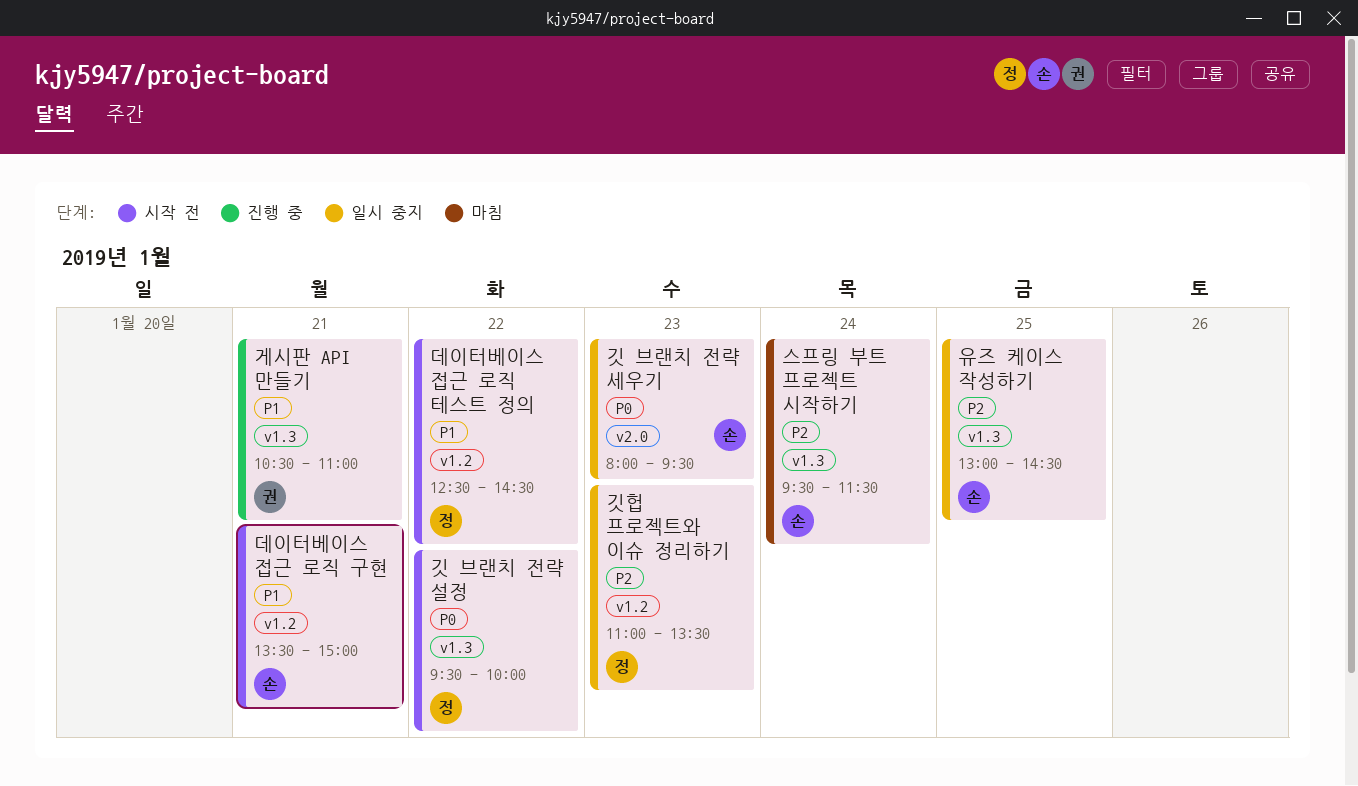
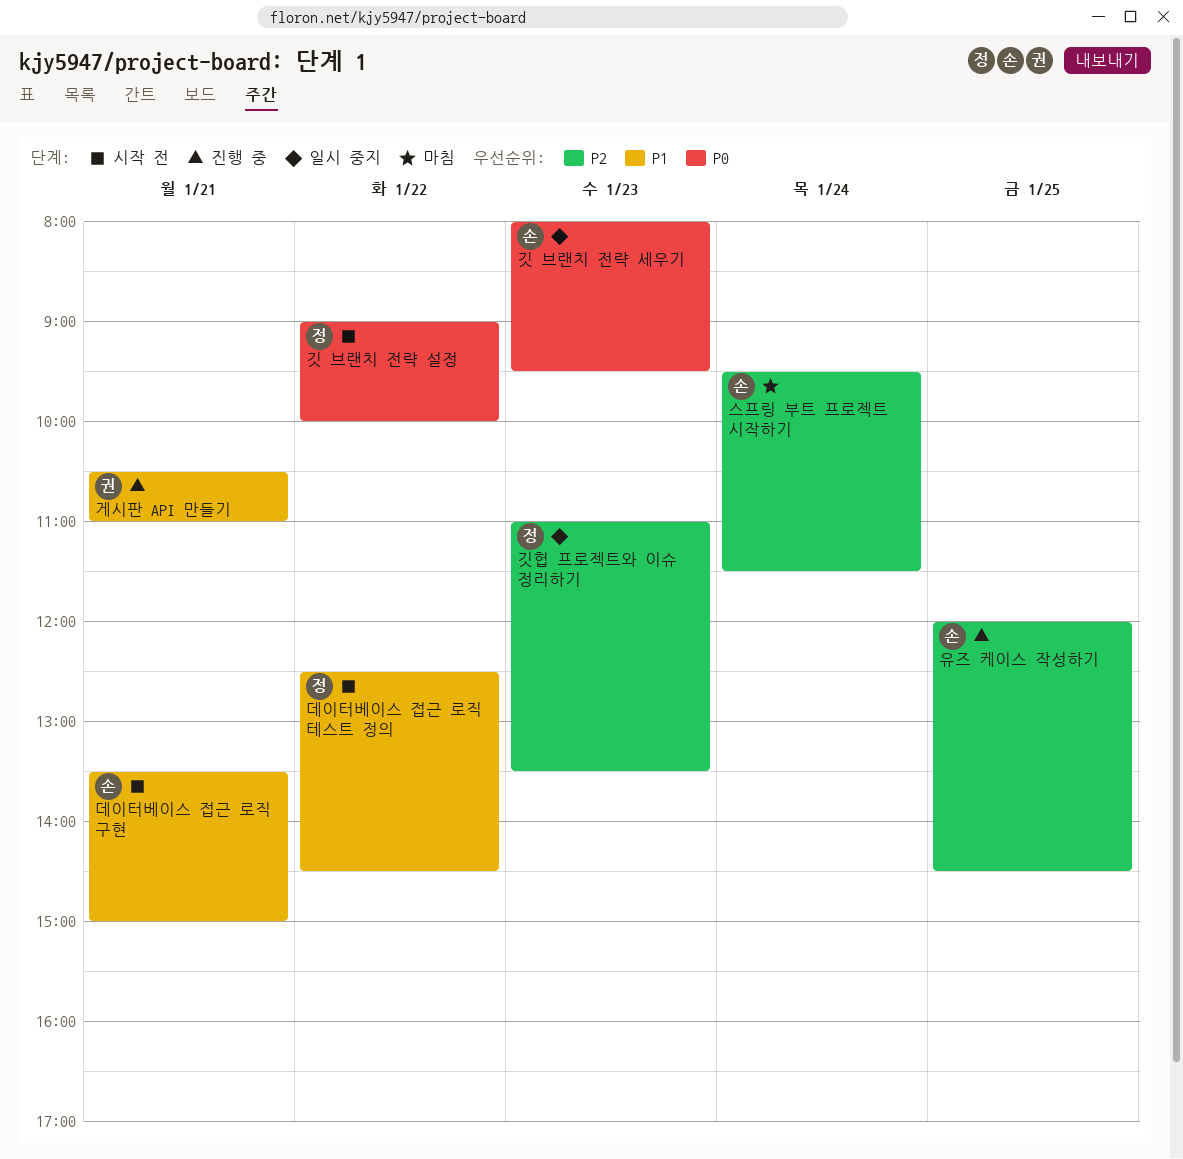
깃 브랜치 전략 설정, begins: 09:30 -> 09:00
유즈 케이스 작성하기, status: 일시 중지 -> 진행 중
유즈 케이스 작성하기, begins: 13:00 -> 12:00

